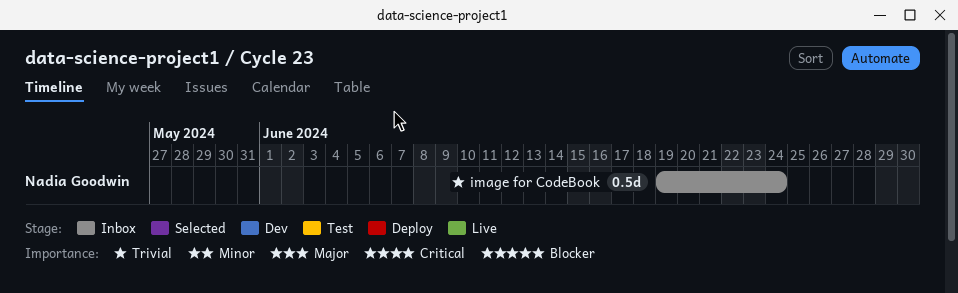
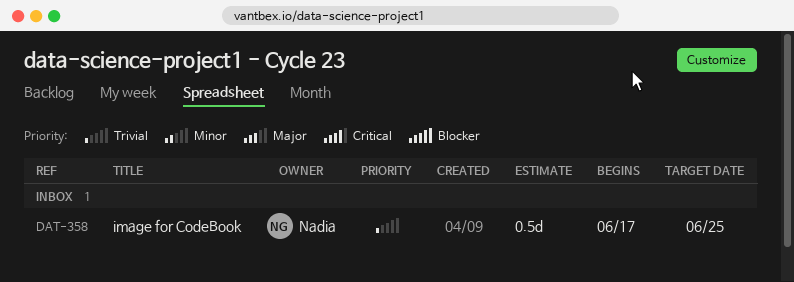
image for CodeBook, start: Jun 19 -> Jun 17
image for CodeBook, due: Jun 24 -> Jun 25

